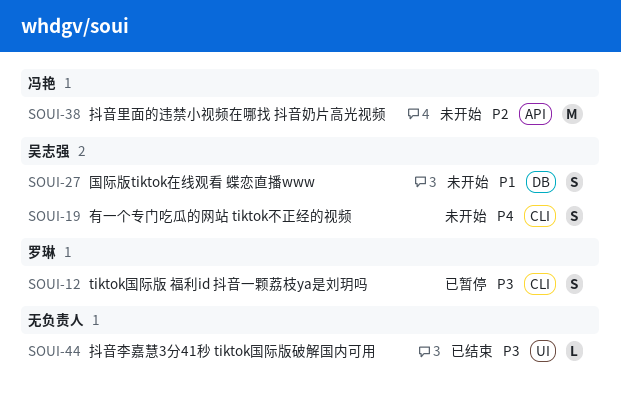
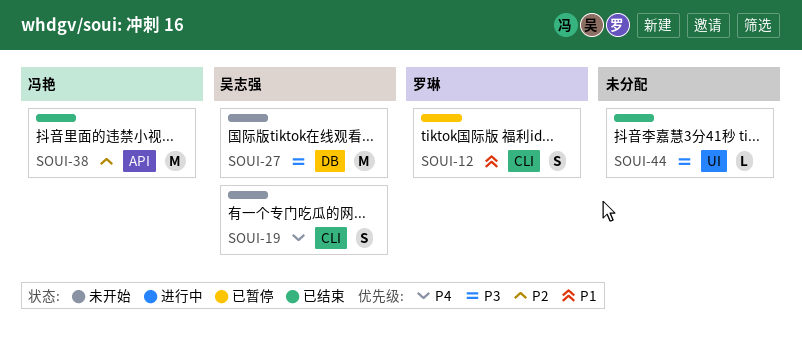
SOUI-12, priority: P3 -> P1
SOUI-27, priority: P1 -> P3
SOUI-27, estimate: S -> M
SOUI-38, status: 未开始 -> 已结束

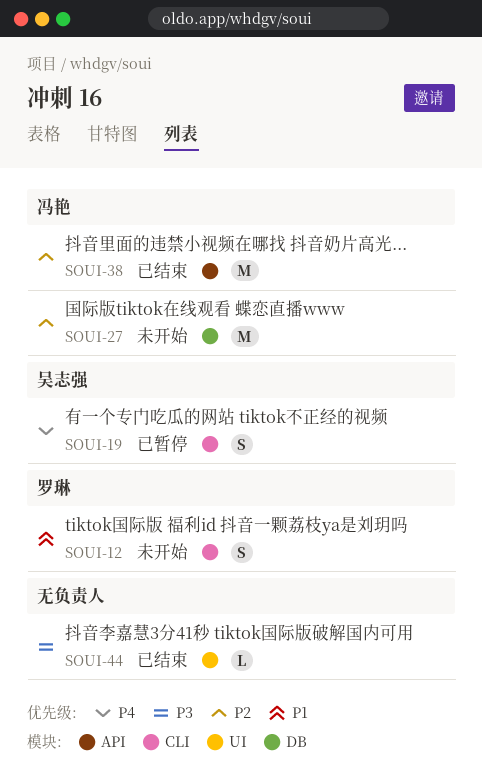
SOUI-12, status: 已暂停 -> 未开始
SOUI-19, status: 未开始 -> 已暂停
SOUI-27, owner: 吴志强 -> 冯艳
SOUI-27, priority: P3 -> P2

